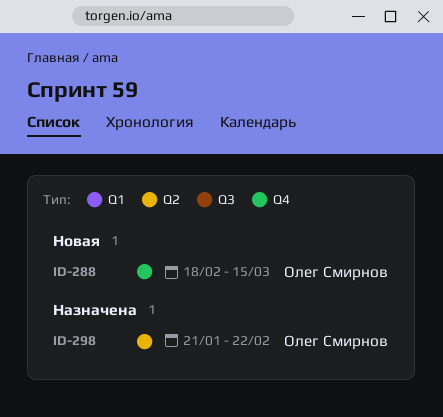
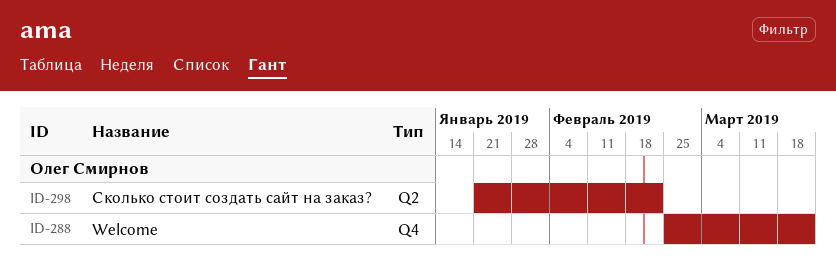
ID-288, start: Feb 18 -> Feb 25
ID-288, due: Mar 15 -> Mar 22

